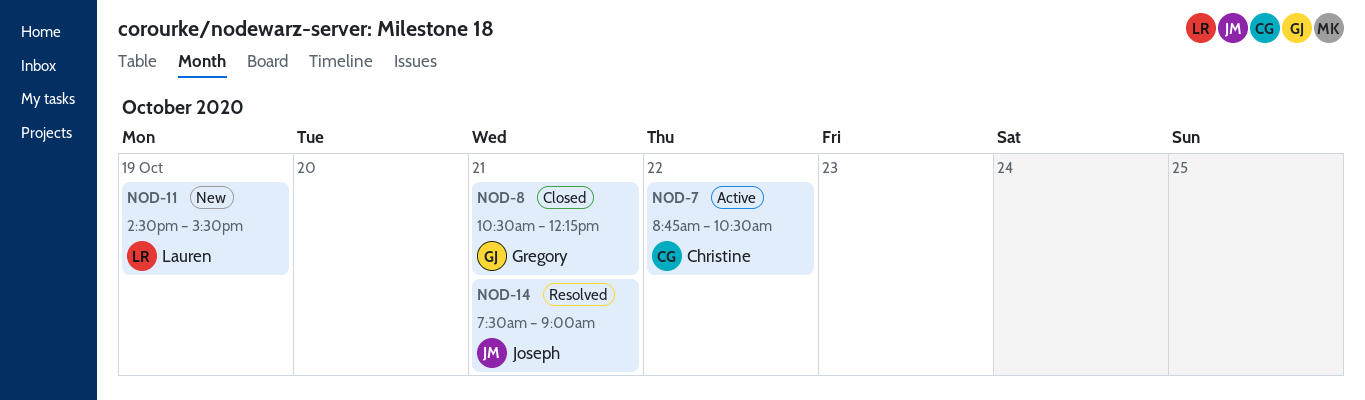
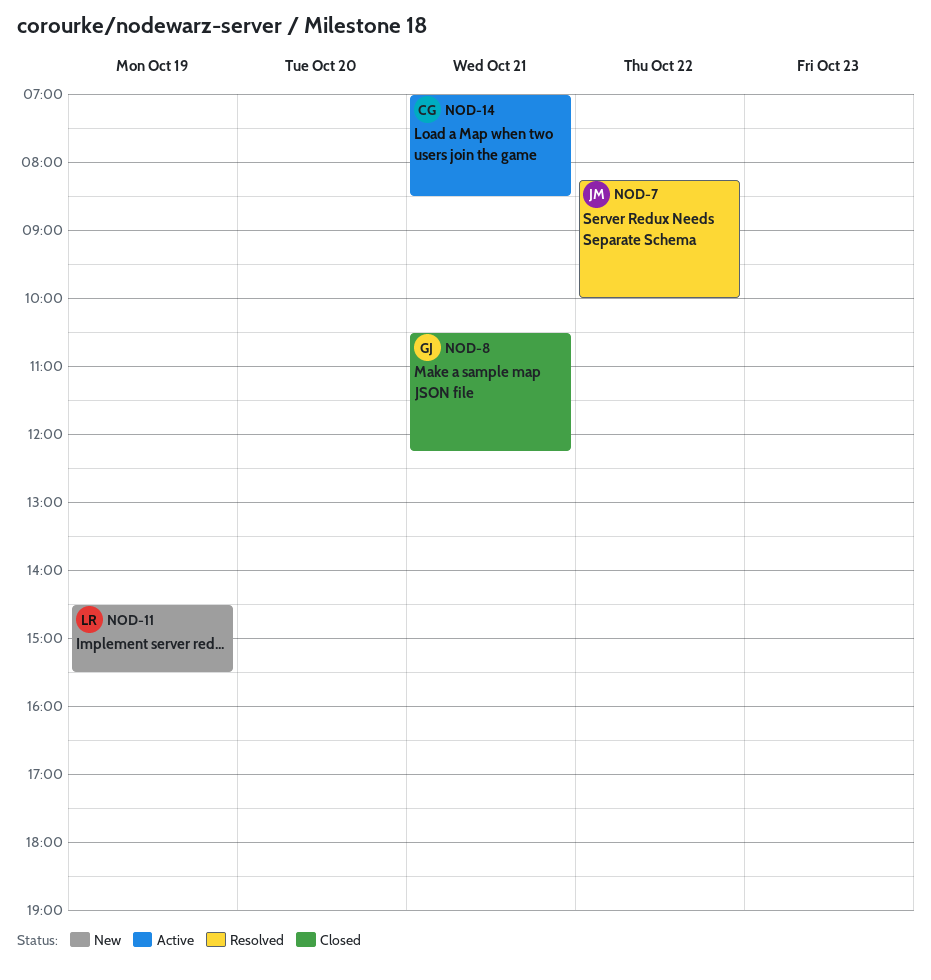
NOD-7, status: Active -> Resolved
NOD-7, owner: Christine -> Joseph
NOD-7, begins: 08:45 -> 08:15
NOD-7, ends: 10:30 -> 10:00
NOD-14, status: Resolved -> Active
NOD-14, owner: Joseph -> Christine
NOD-14, begins: 07:30 -> 07:00
NOD-14, ends: 09:00 -> 08:30

